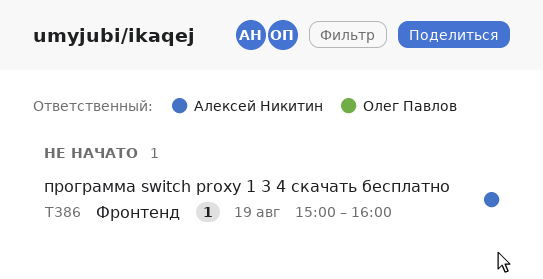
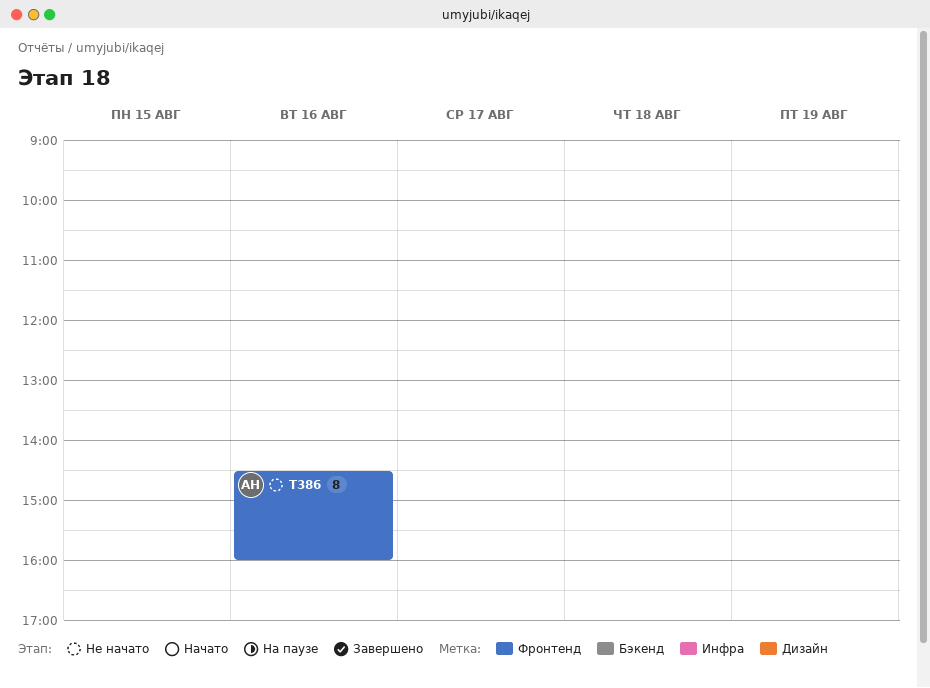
T386, estimate: 1 -> 8
T386, day: Aug 19 -> Aug 16
T386, begins: 15:00 -> 14:30

